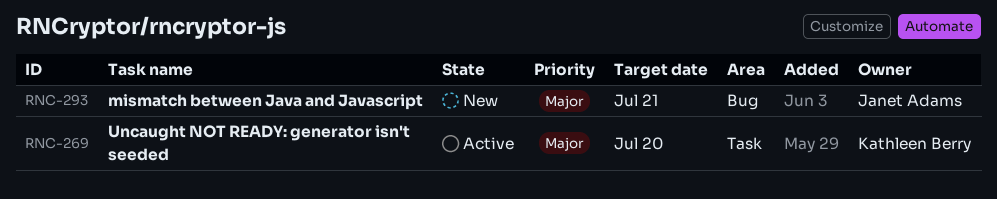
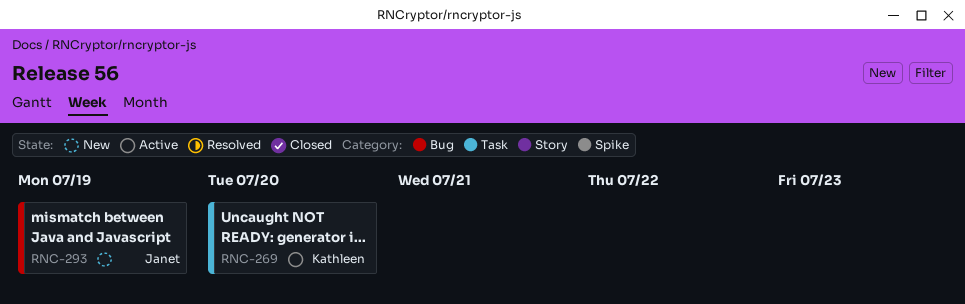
RNC-293, due: Jul 21 -> Jul 19

